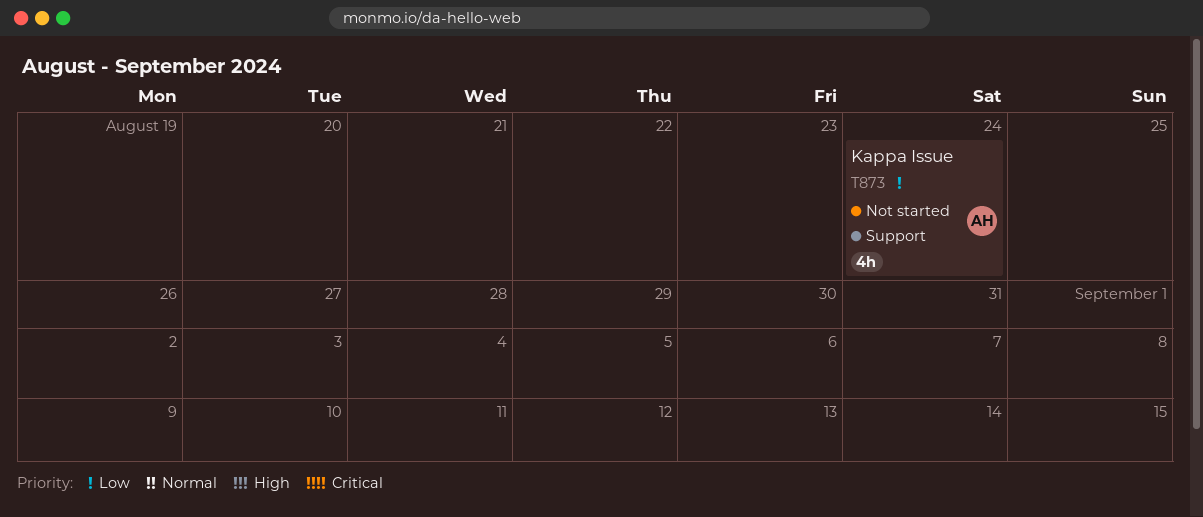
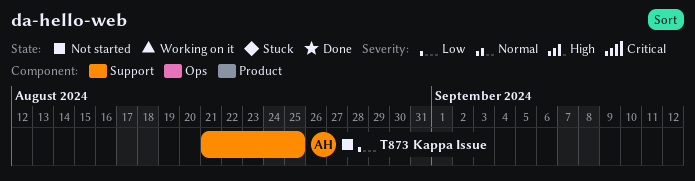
T873, due: Aug 24 -> Aug 25

